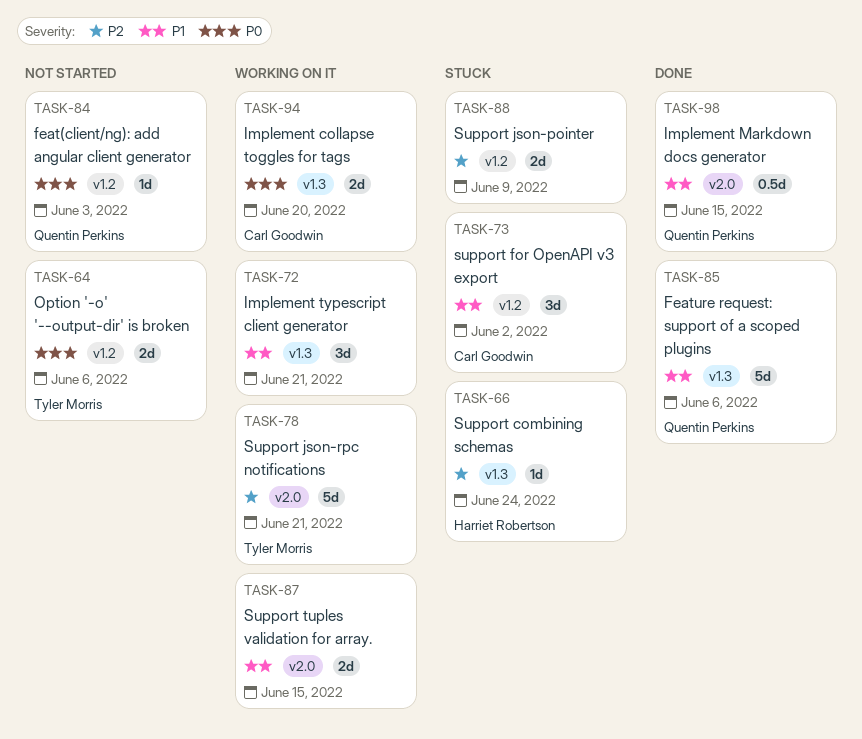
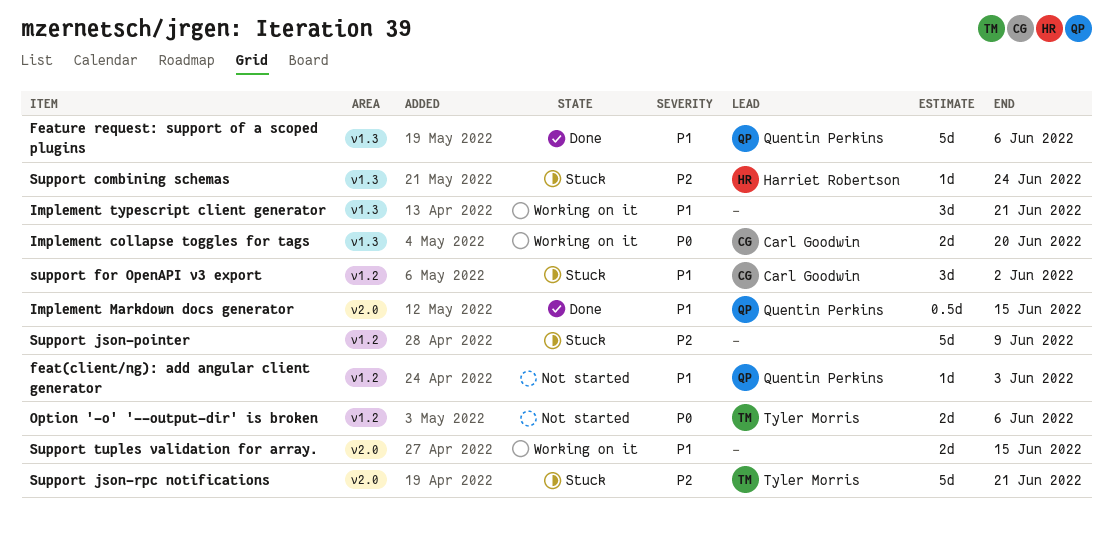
feat(client/ng): add angular client generator, priority: P0 -> P1
Support json-pointer, estimate: 2d -> 5d
Support json-rpc notifications, status: Working on it -> Stuck

